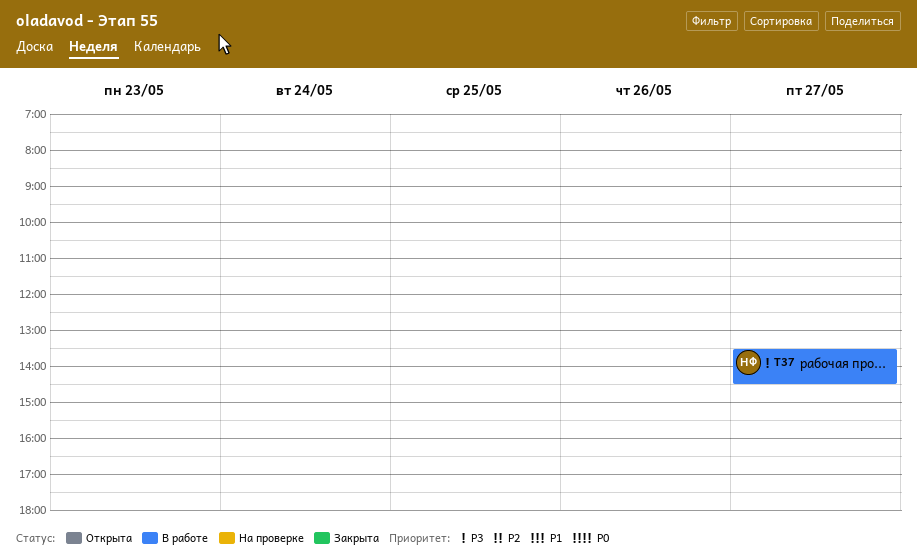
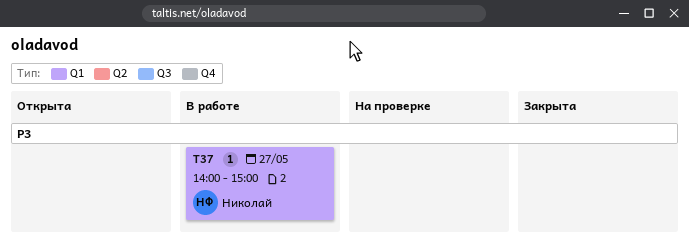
T37, begins: 13:30 -> 14:00
T37, ends: 14:30 -> 15:00

